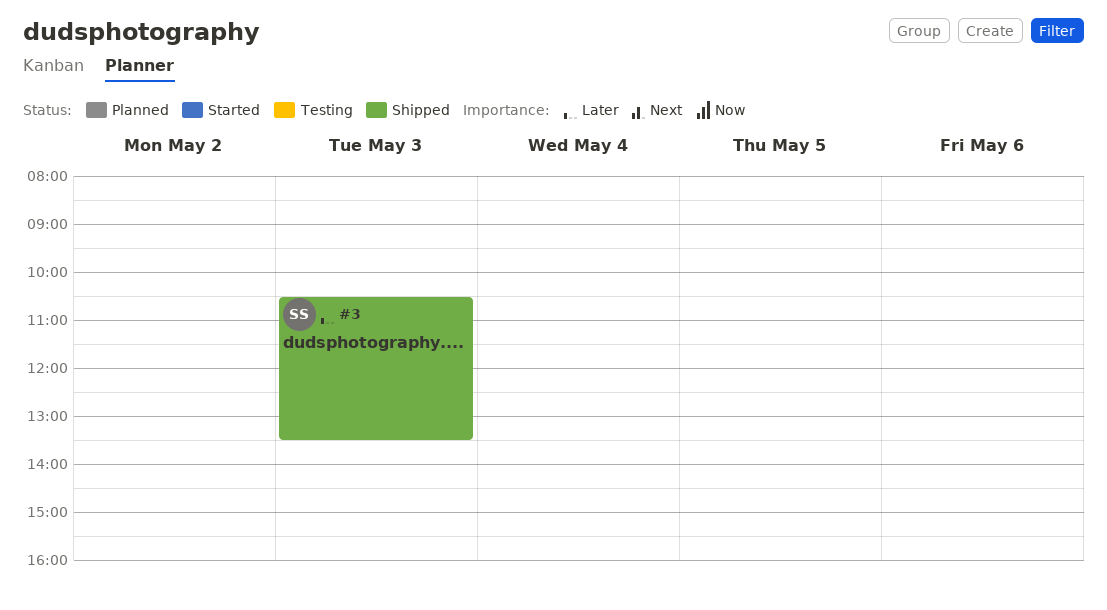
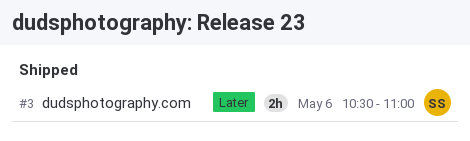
#3, day: May 3 -> May 6
#3, ends: 13:30 -> 11:00

